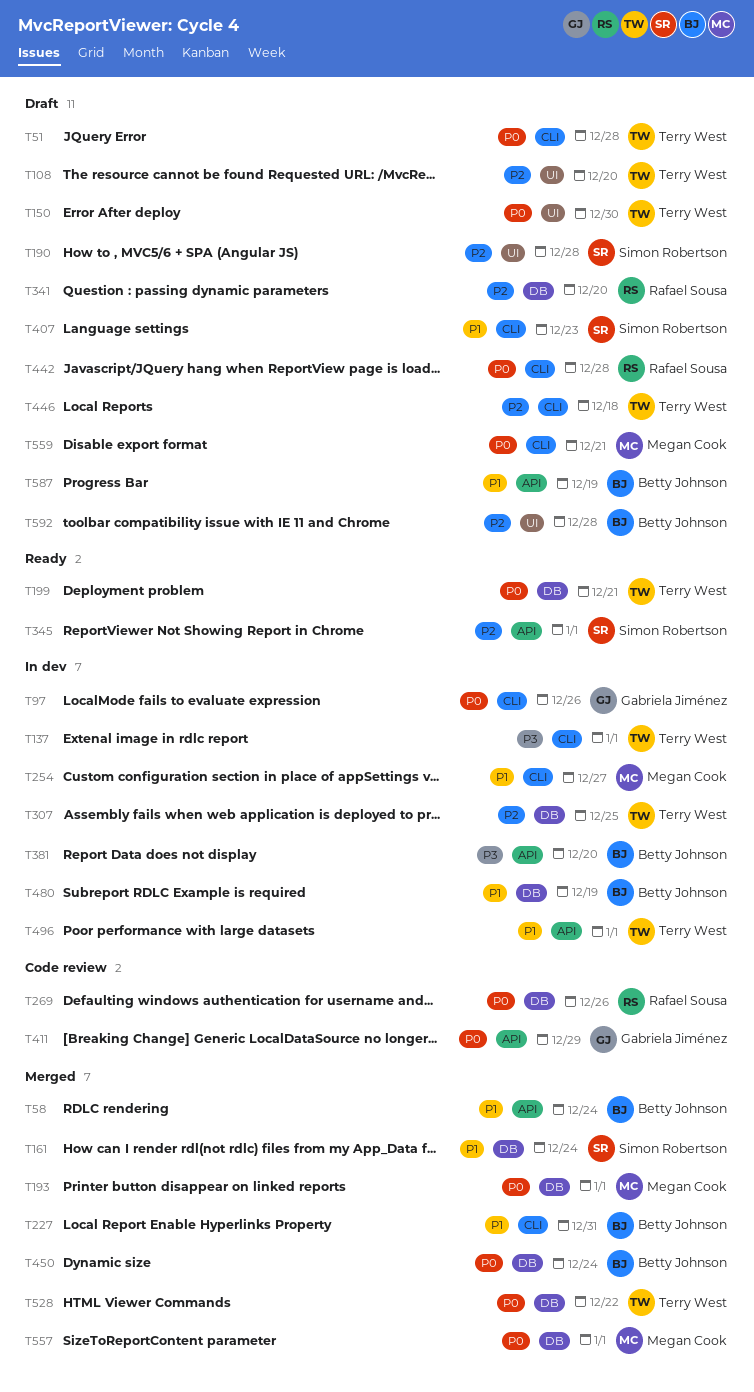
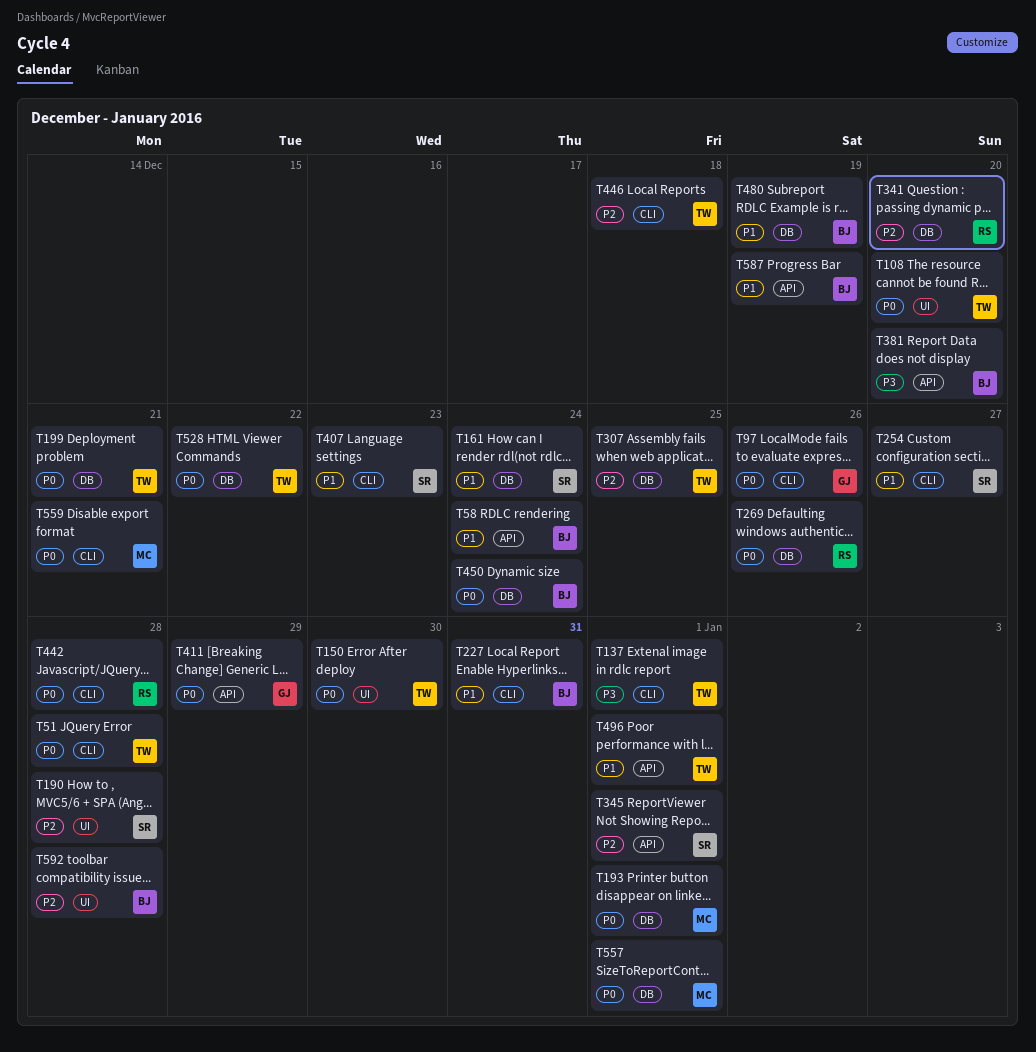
T108, priority: P2 -> P0
T254, owner: Megan Cook -> Simon Robertson

